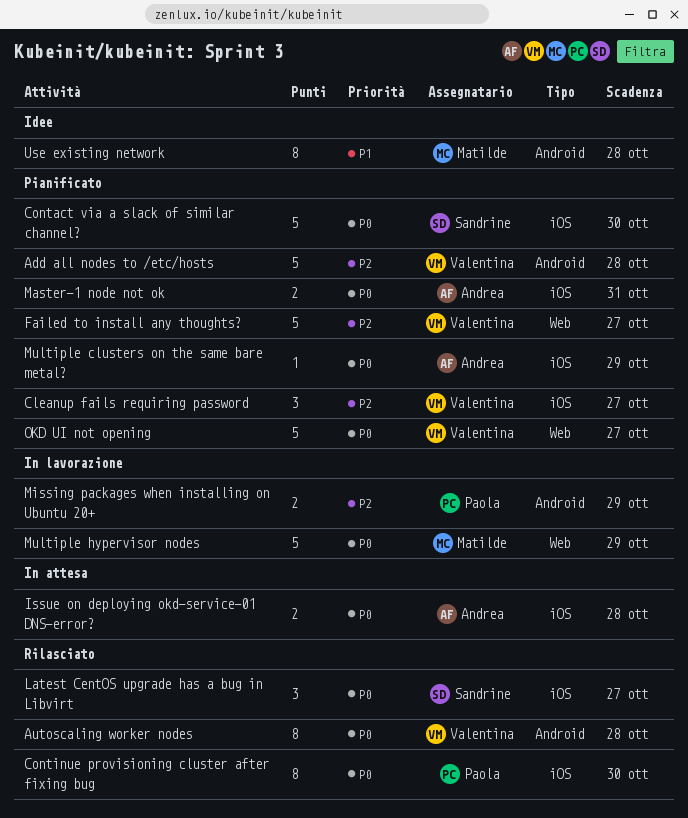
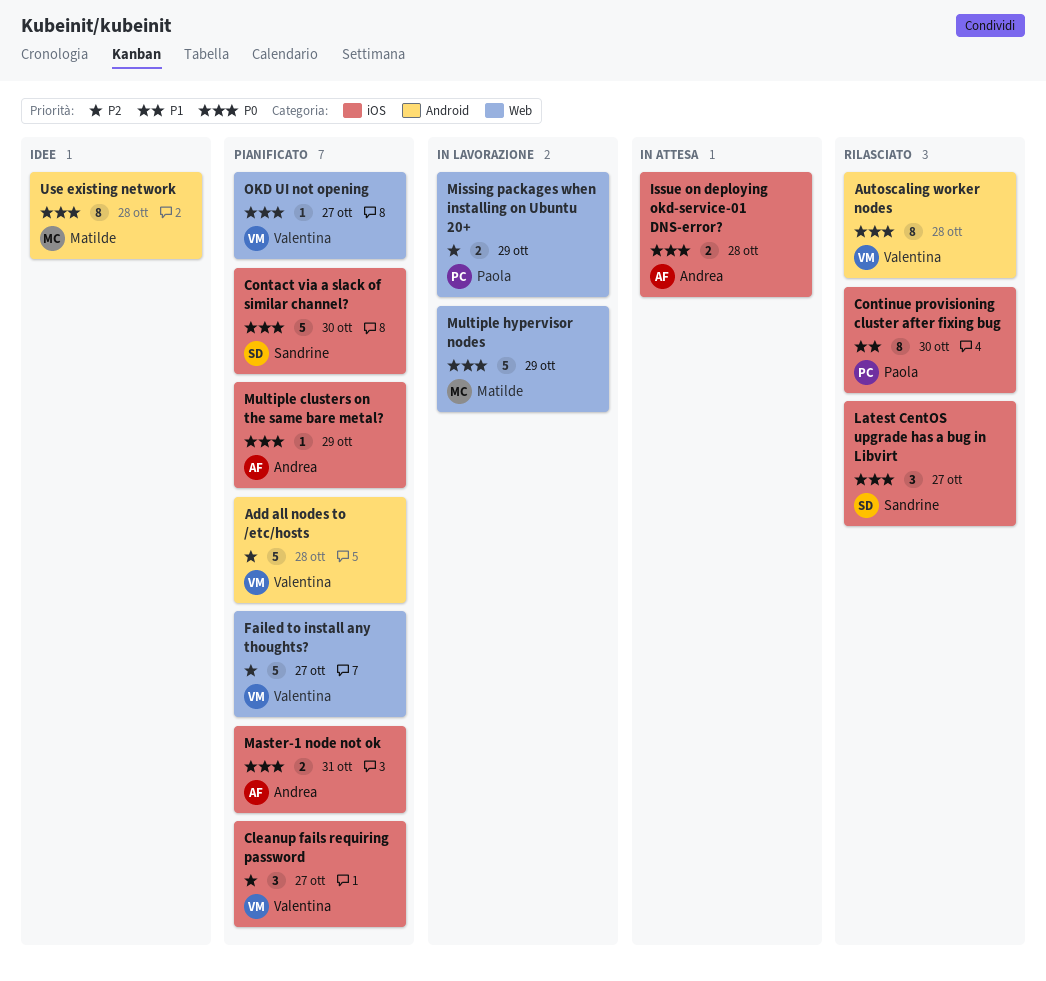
Continue provisioning cluster after fixing bug, priority: P0 -> P1
Missing packages when installing on Ubuntu 20+, label: Android -> Web
OKD UI not opening, estimate: 5 -> 1
Use existing network, priority: P1 -> P0

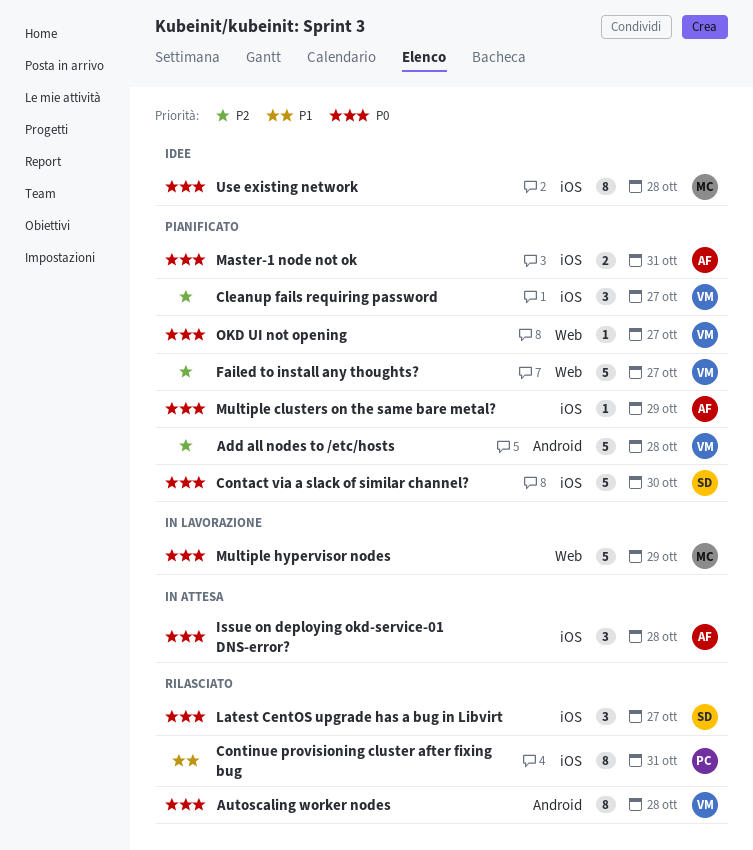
Continue provisioning cluster after fixing bug, due: Oct 30 -> Oct 31
Issue on deploying okd-service-01 DNS-error?, estimate: 2 -> 3
Missing packages when installing on Ubuntu 20+: present -> none
Use existing network, label: Android -> iOS

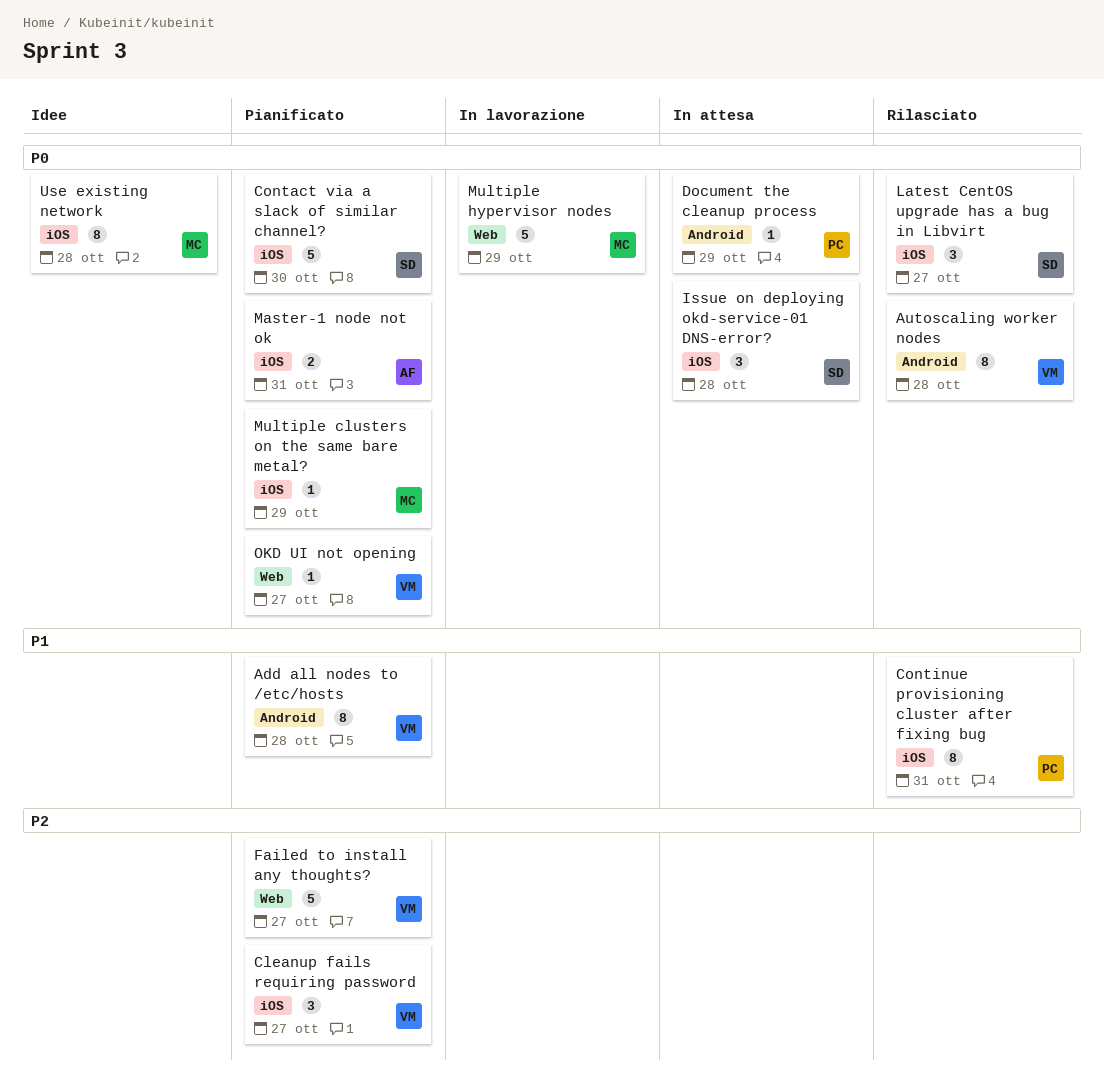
Add all nodes to /etc/hosts, priority: P2 -> P1
Add all nodes to /etc/hosts, estimate: 5 -> 8
Document the cleanup process: none -> present
Issue on deploying okd-service-01 DNS-error?, owner: AF -> SD
Multiple clusters on the same bare metal?, owner: AF -> MC

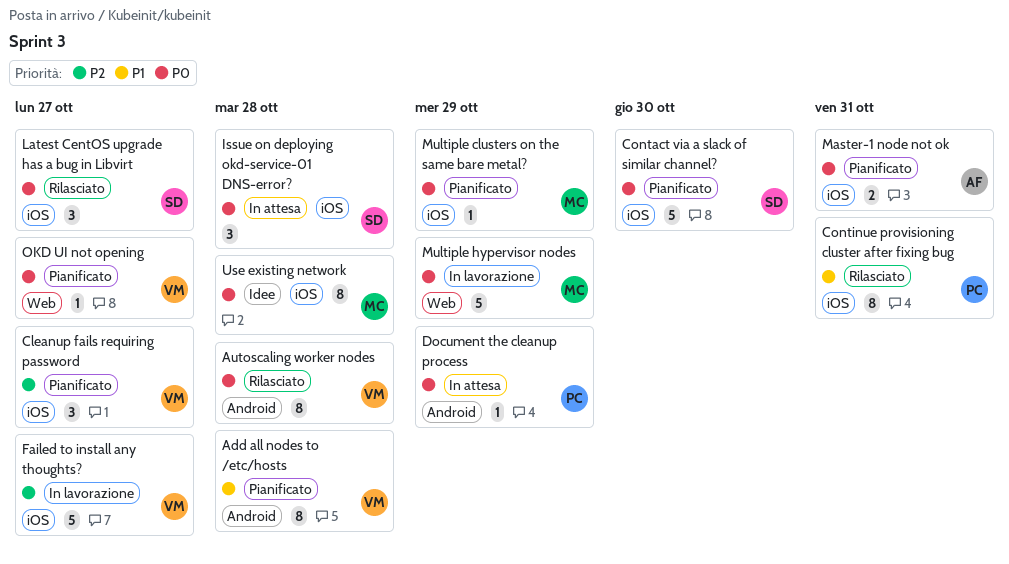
Failed to install any thoughts?, status: Pianificato -> In lavorazione
Failed to install any thoughts?, label: Web -> iOS

